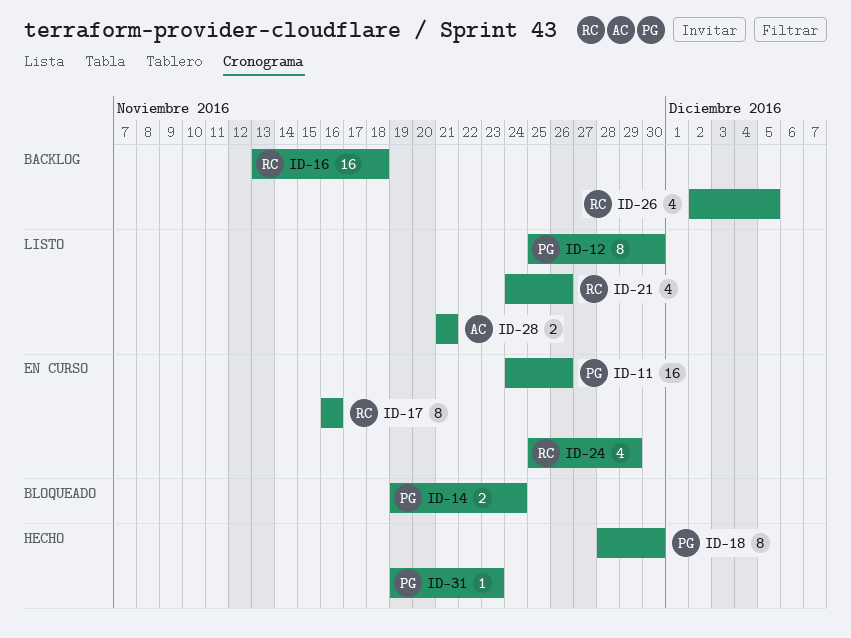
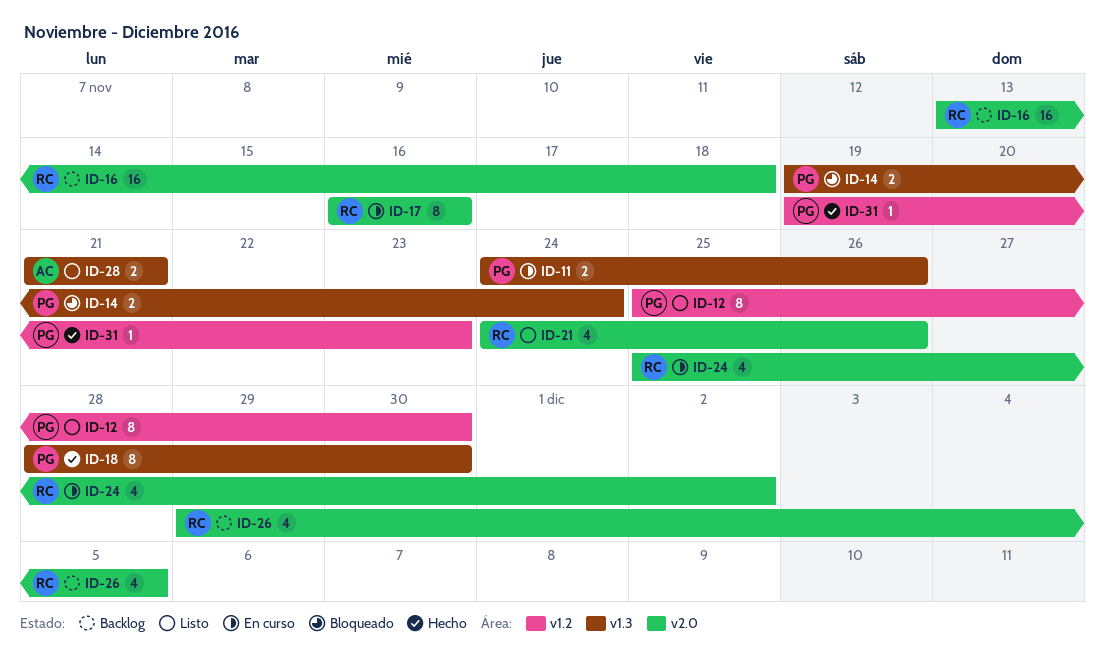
ID-11, estimate: 16 -> 2
ID-24, due: Nov 29 -> Dec 2
ID-26, start: Dec 2 -> Nov 29

